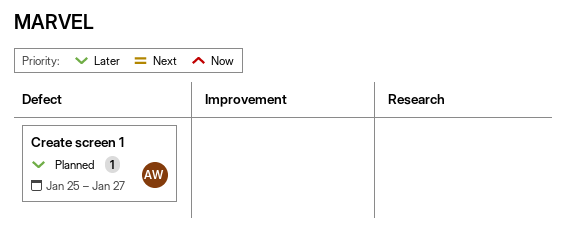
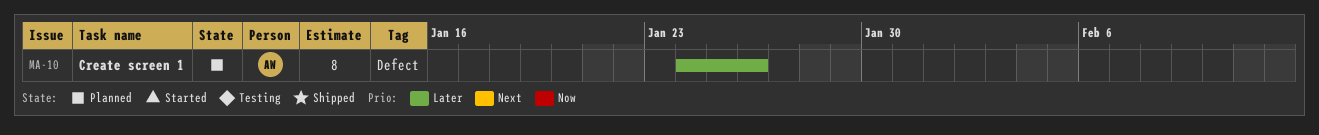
Create screen 1, estimate: 1 -> 8
Create screen 1, start: Jan 25 -> Jan 24
Create screen 1, due: Jan 27 -> Jan 26

